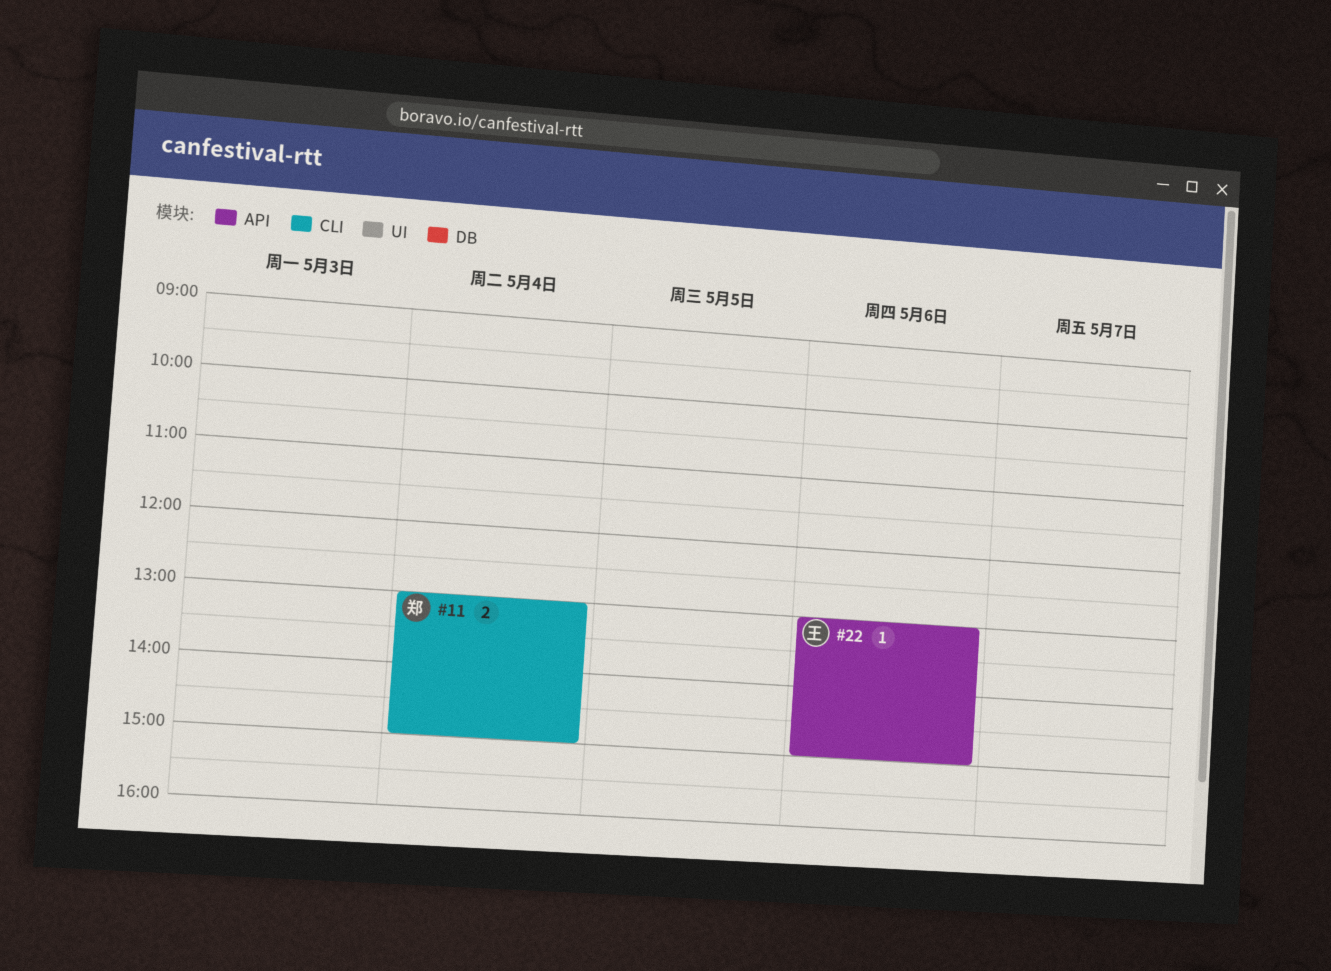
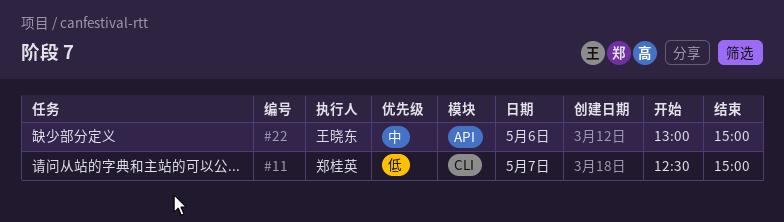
#11, day: May 4 -> May 7
#11, begins: 13:00 -> 12:30

